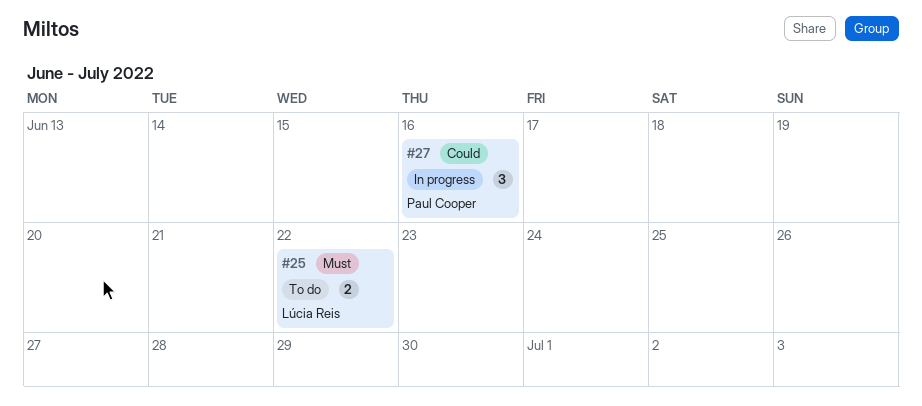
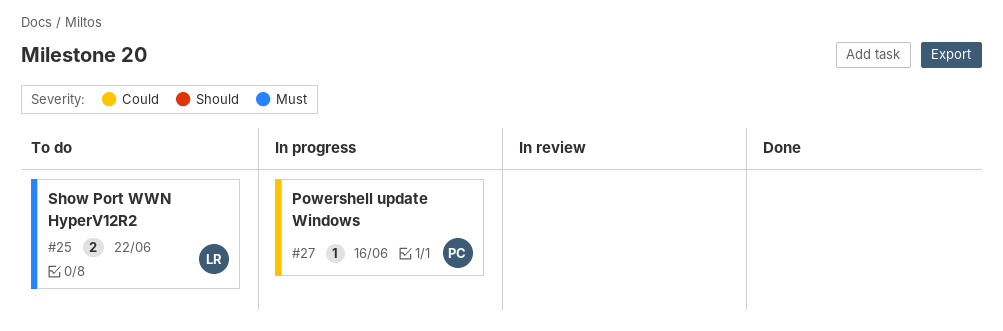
#27, estimate: 3 -> 1

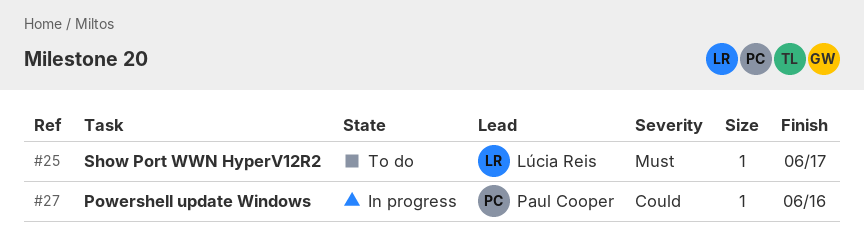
#25, estimate: 2 -> 1
#25, due: Jun 22 -> Jun 17

